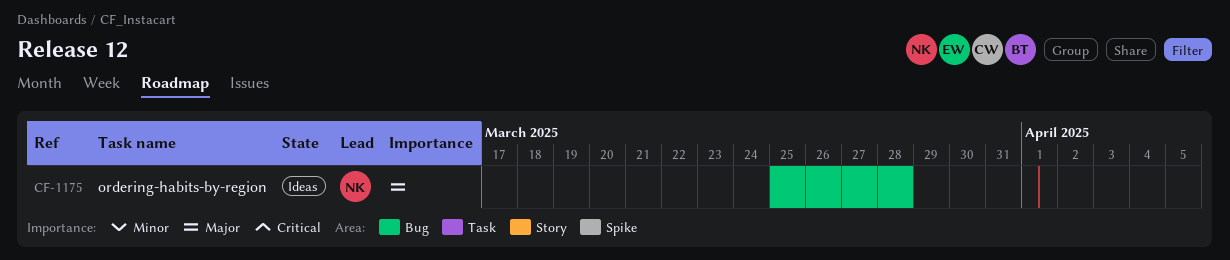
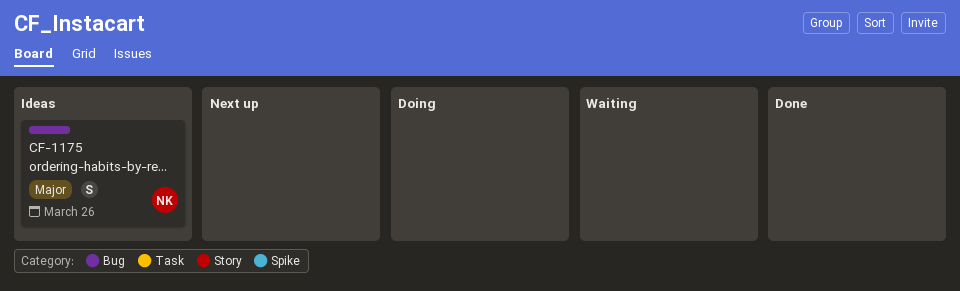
CF-1175, due: Mar 28 -> Mar 26

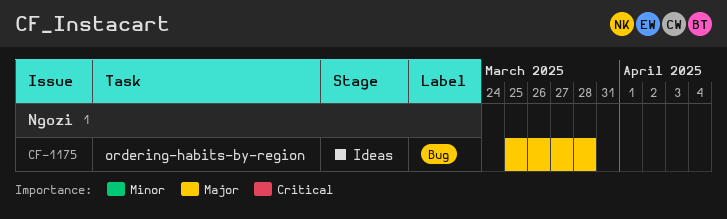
CF-1175, due: Mar 26 -> Mar 28

